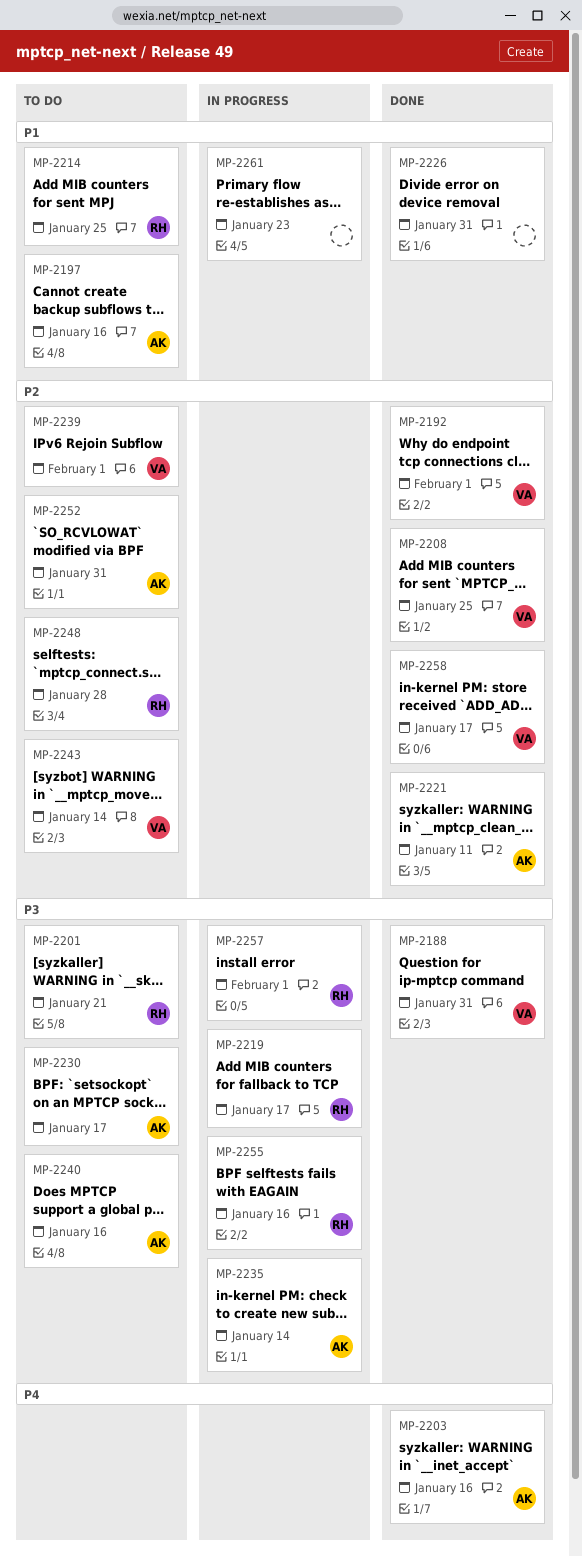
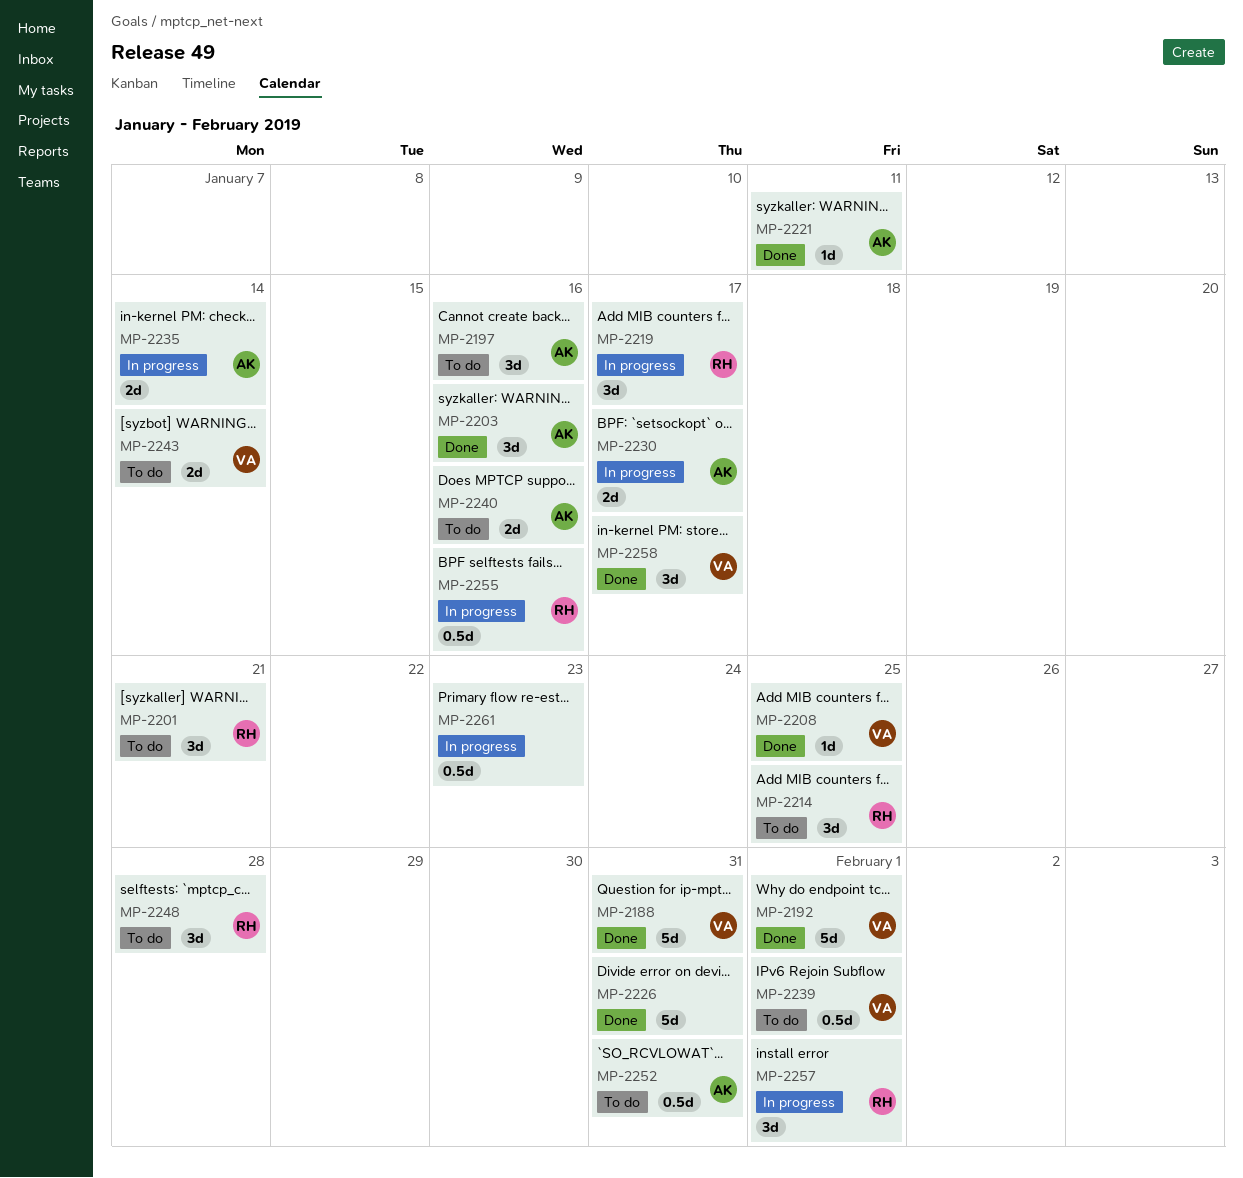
MP-2230, status: To do -> In progress

